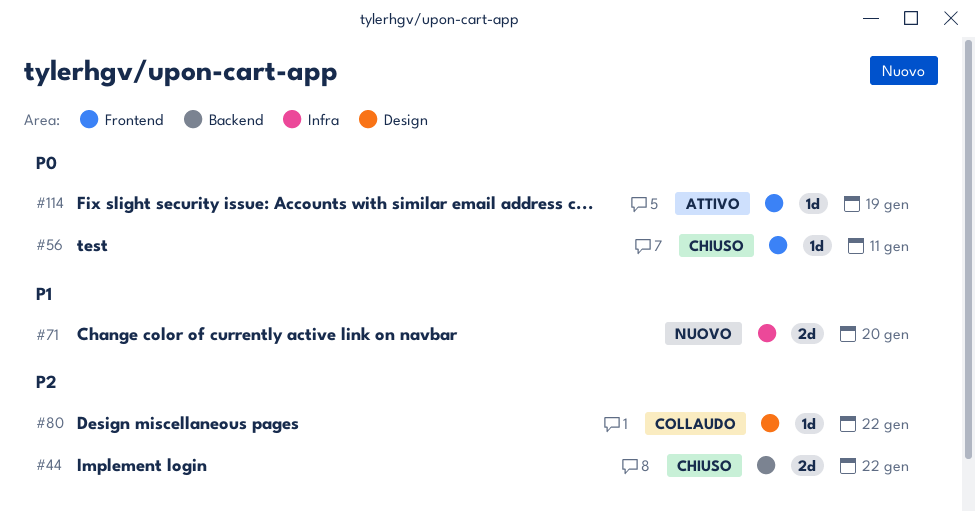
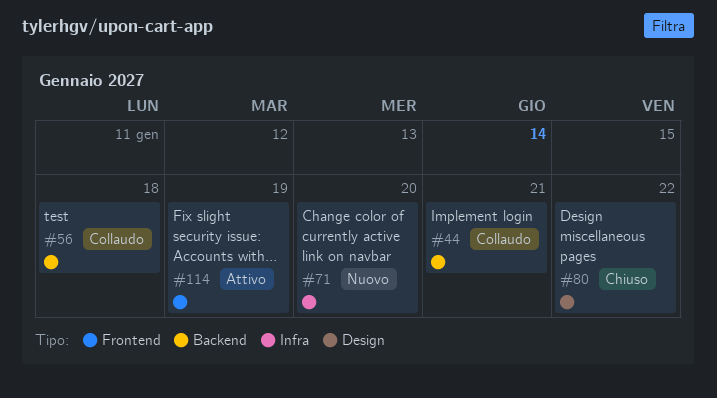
#44, status: Chiuso -> Collaudo
#44, due: Jan 22 -> Jan 21
#56, status: Chiuso -> Collaudo
#56, label: Frontend -> Backend
#56, due: Jan 11 -> Jan 18
#80, status: Collaudo -> Chiuso

